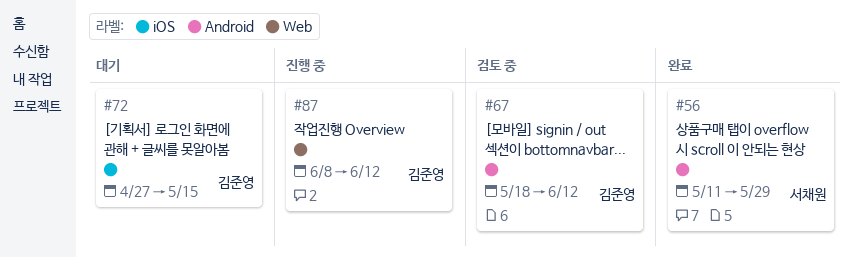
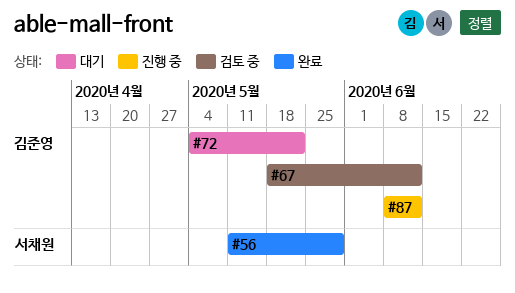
#72, start: Apr 27 -> May 4
#72, due: May 15 -> May 22

